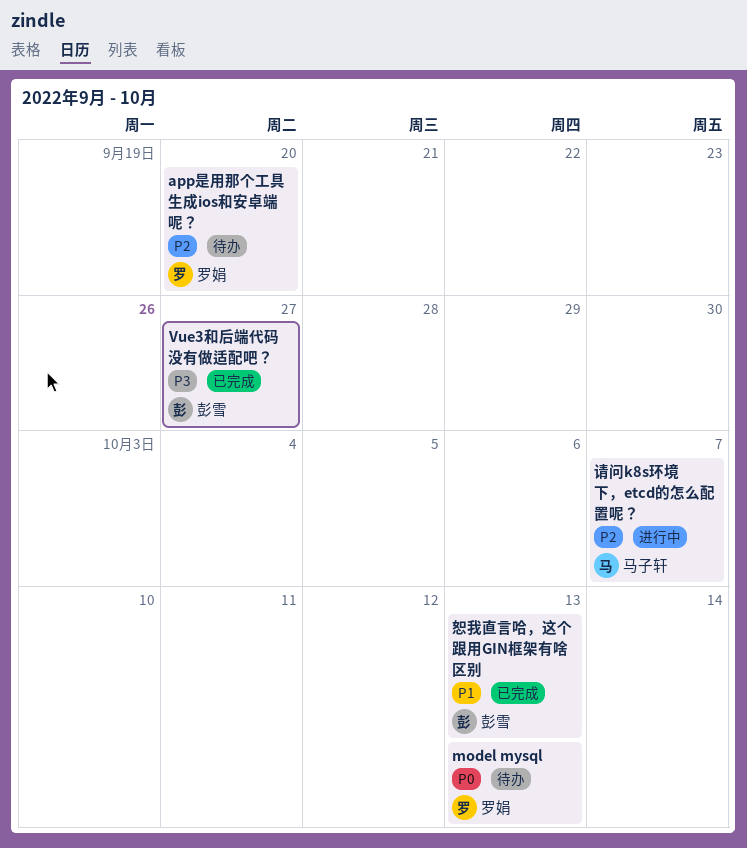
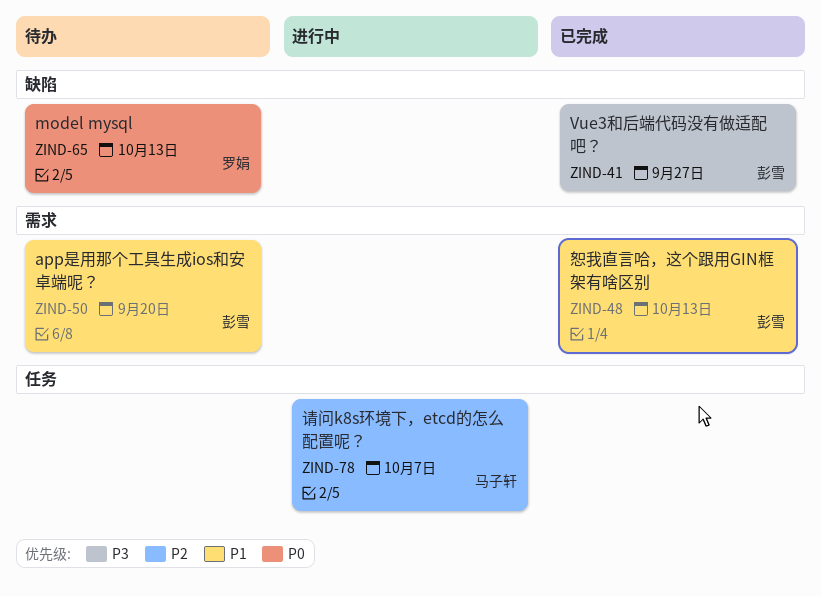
app是用那个工具生成ios和安卓端呢？, owner: 罗娟 -> 彭雪
app是用那个工具生成ios和安卓端呢？, priority: P2 -> P1

